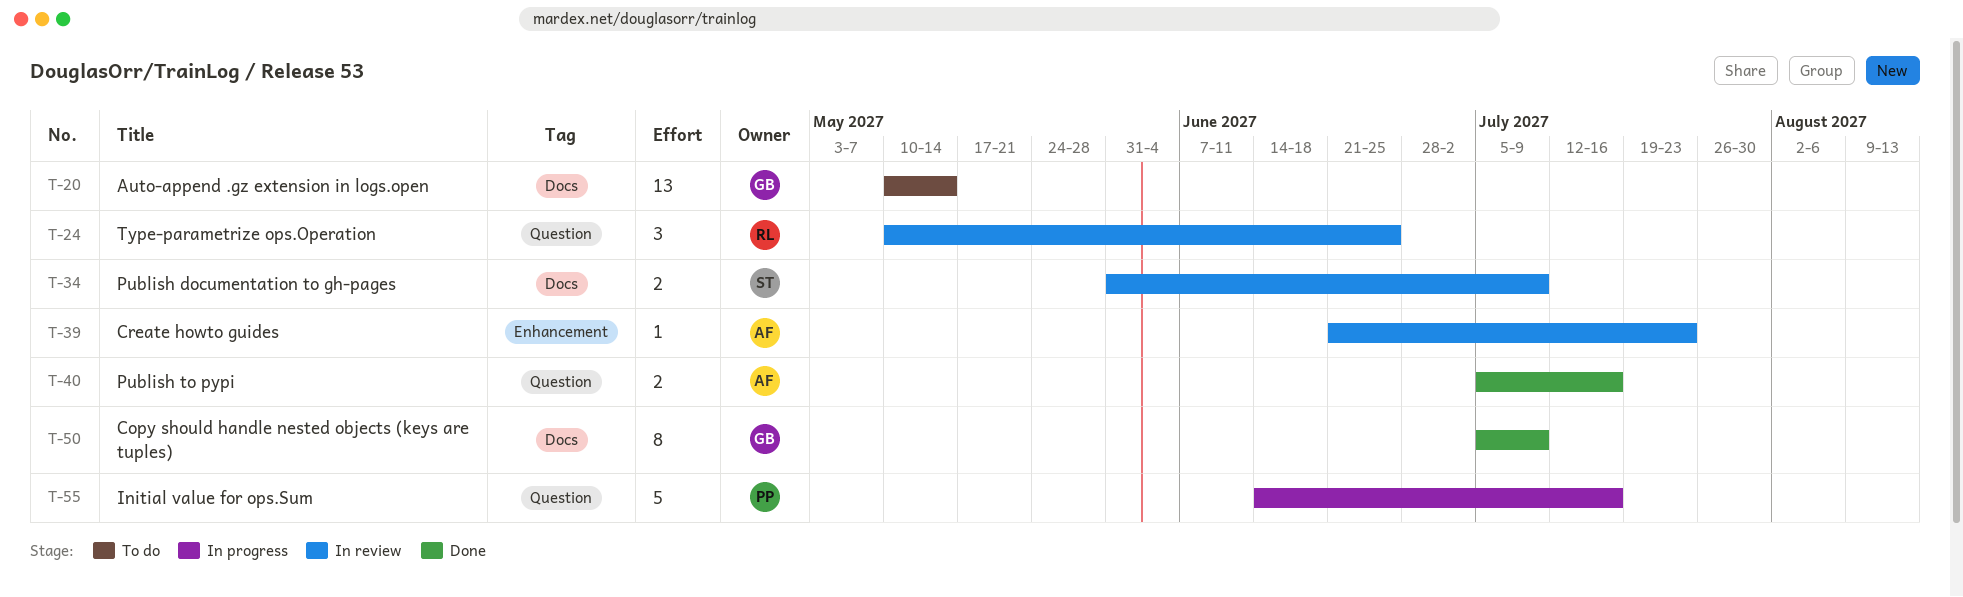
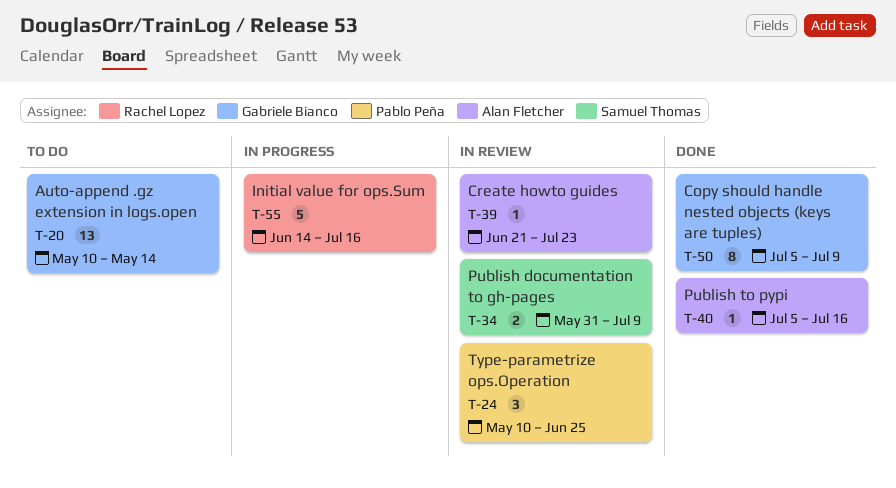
T-24, owner: Rachel Lopez -> Pablo Peña
T-40, estimate: 2 -> 1
T-55, owner: Pablo Peña -> Rachel Lopez

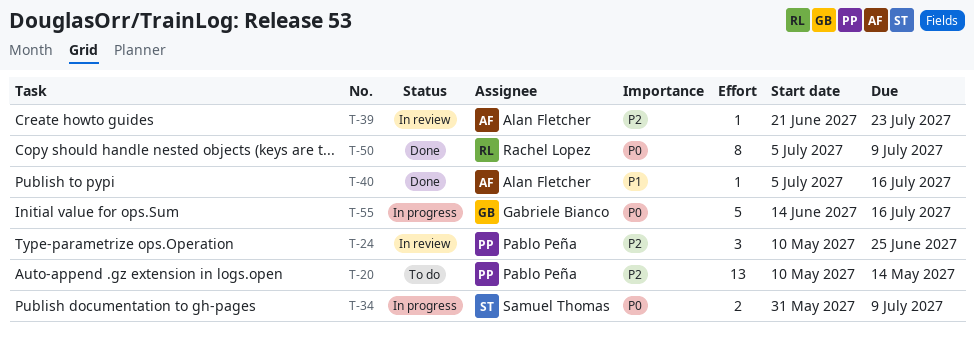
T-20, owner: Gabriele Bianco -> Pablo Peña
T-34, status: In review -> In progress
T-50, owner: Gabriele Bianco -> Rachel Lopez
T-55, owner: Rachel Lopez -> Gabriele Bianco

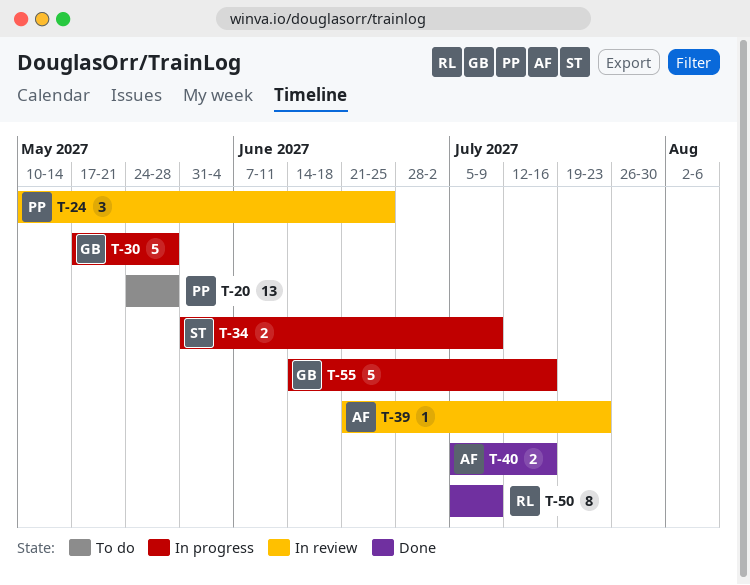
T-20, start: May 10 -> May 24
T-20, due: May 14 -> May 28
T-30: none -> present
T-40, estimate: 1 -> 2

